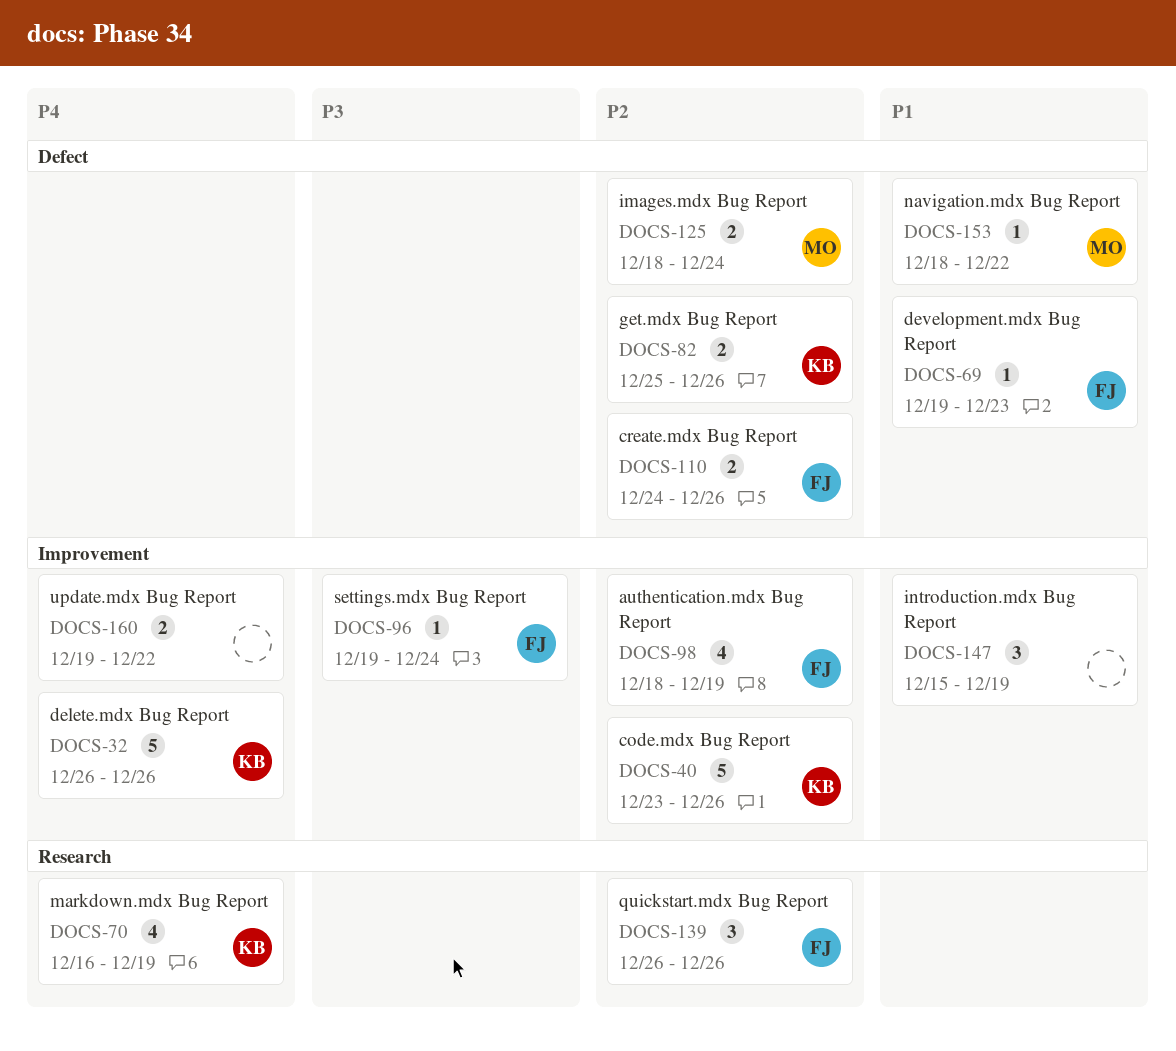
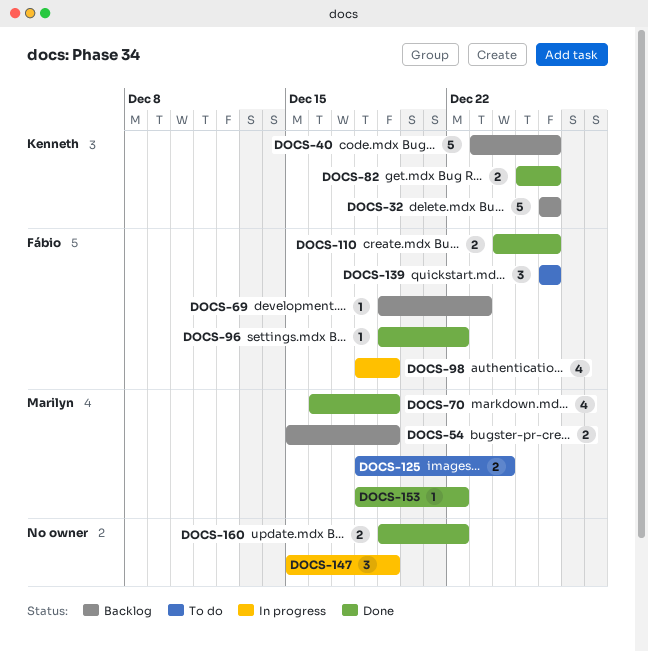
DOCS-54: none -> present
DOCS-70, owner: Kenneth -> Marilyn
DOCS-96, due: Dec 24 -> Dec 22

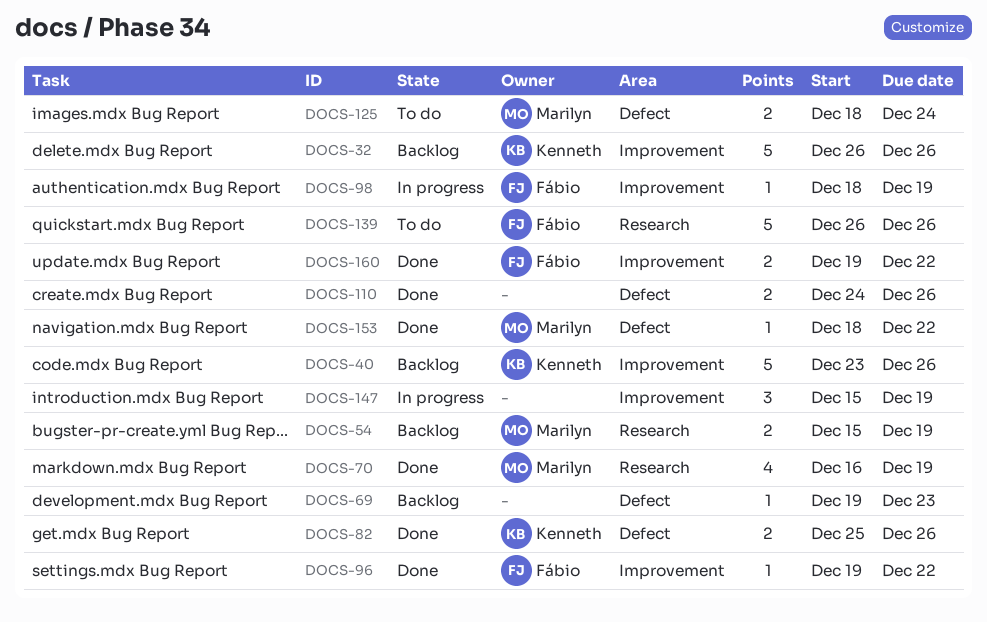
DOCS-69, owner: Fábio -> none
DOCS-98, estimate: 4 -> 1
DOCS-110, owner: Fábio -> none
DOCS-139, estimate: 3 -> 5
DOCS-160, owner: none -> Fábio

